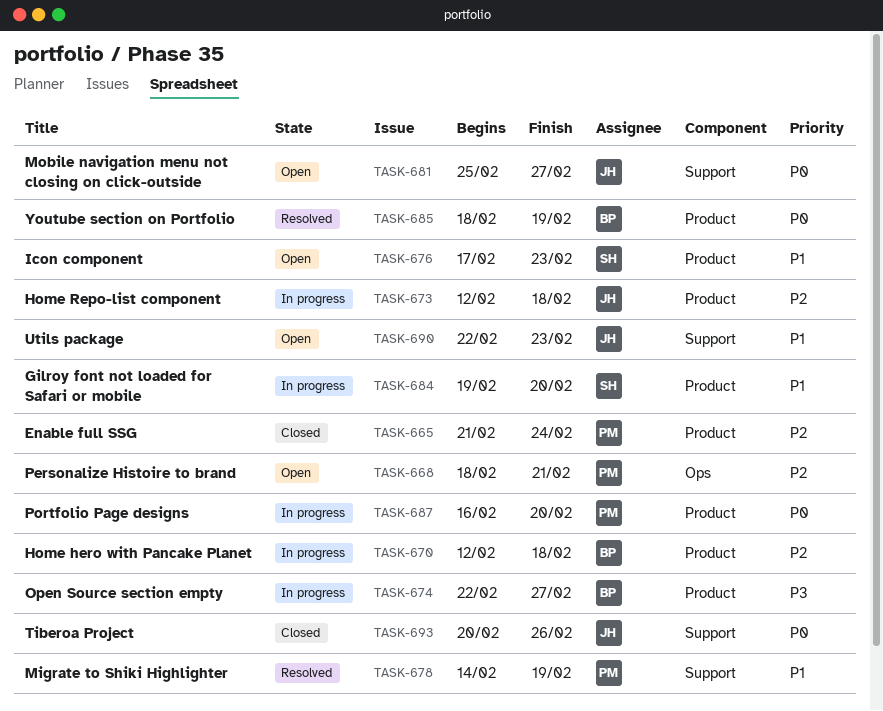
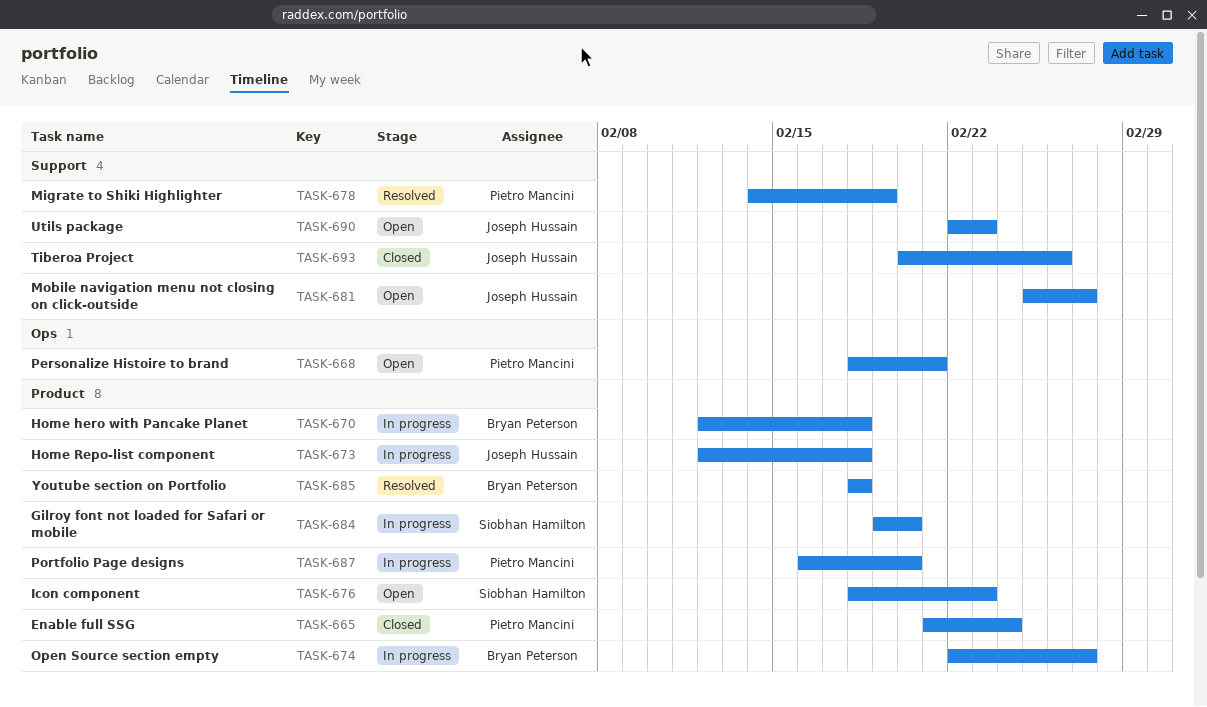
TASK-676, start: Feb 17 -> Feb 18
TASK-685, due: Feb 19 -> Feb 18

